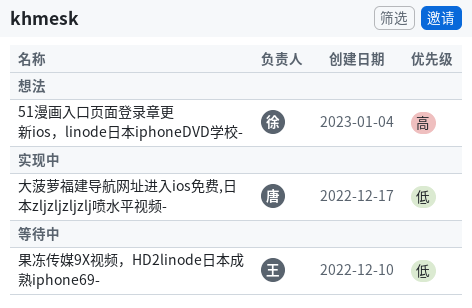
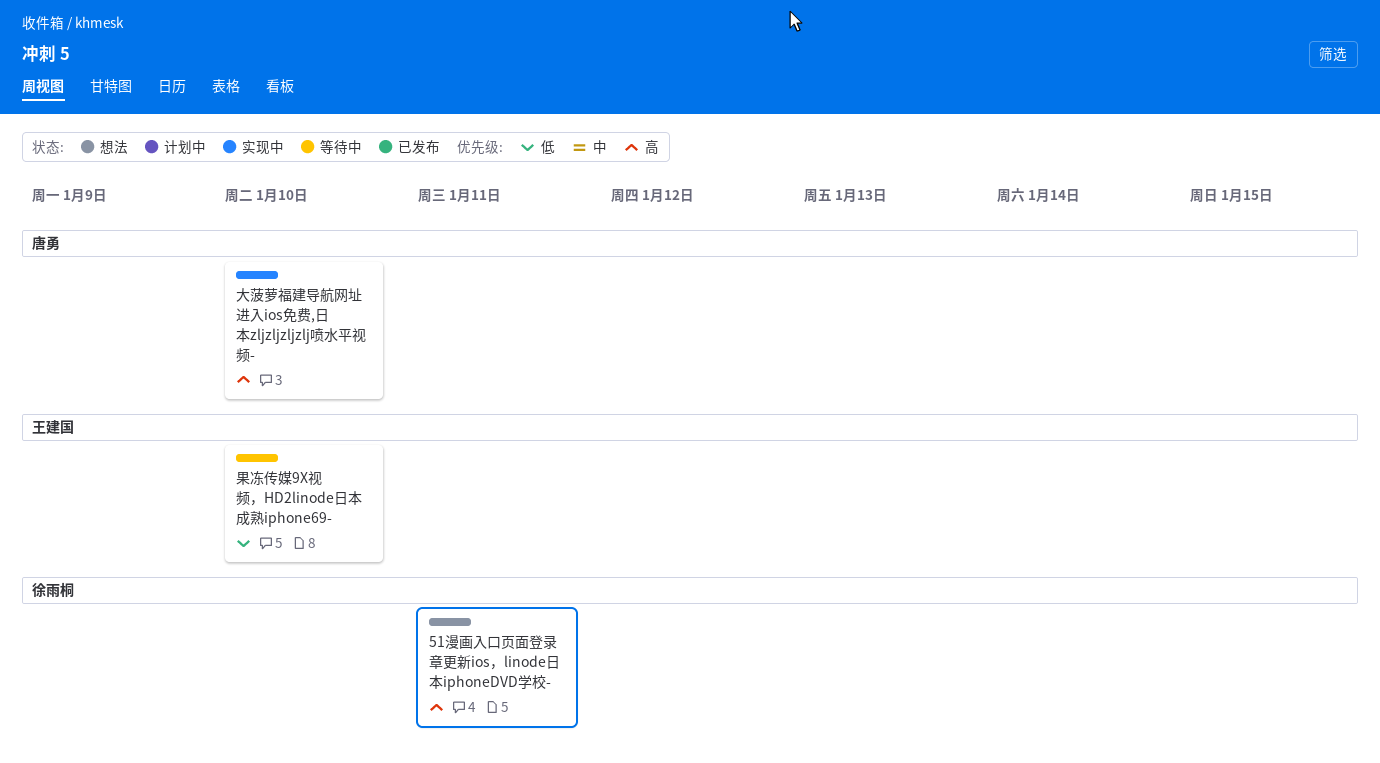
大菠萝福建导航网址进入ios免费,日本zljzljzljzlj喷水平视频-, priority: 低 -> 高

